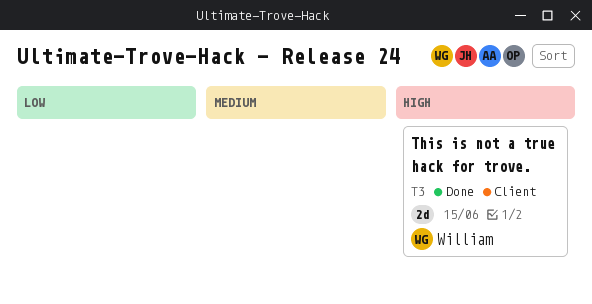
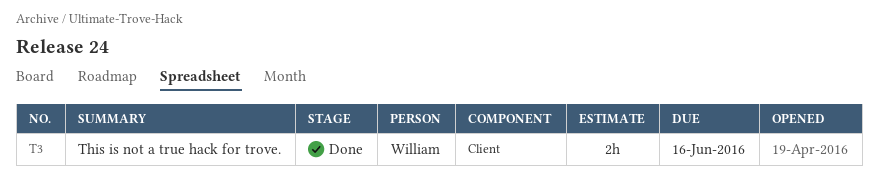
T3, estimate: 2d -> 2h
T3, due: Jun 15 -> Jun 16

